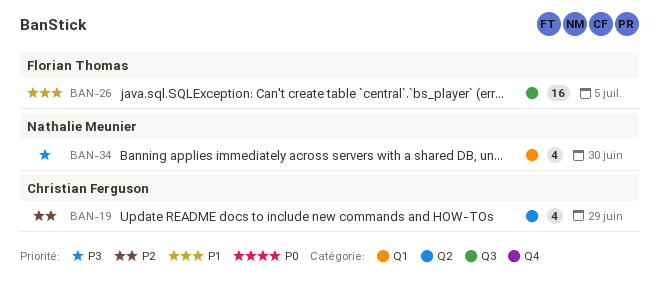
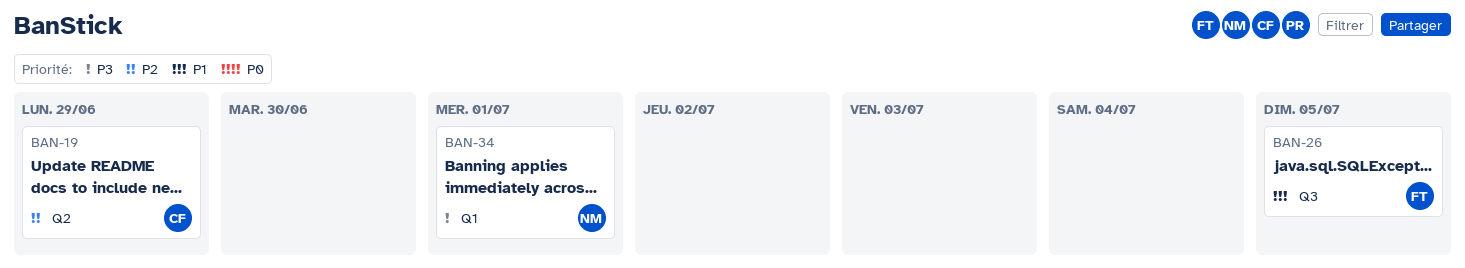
BAN-34, due: Jun 30 -> Jul 1

